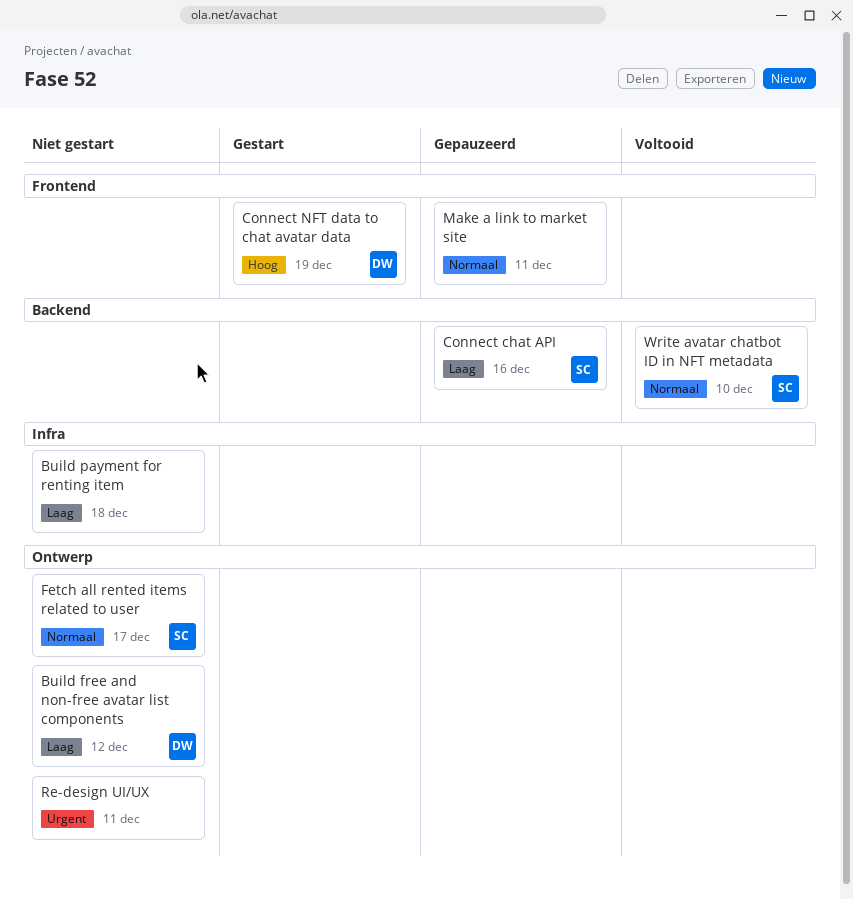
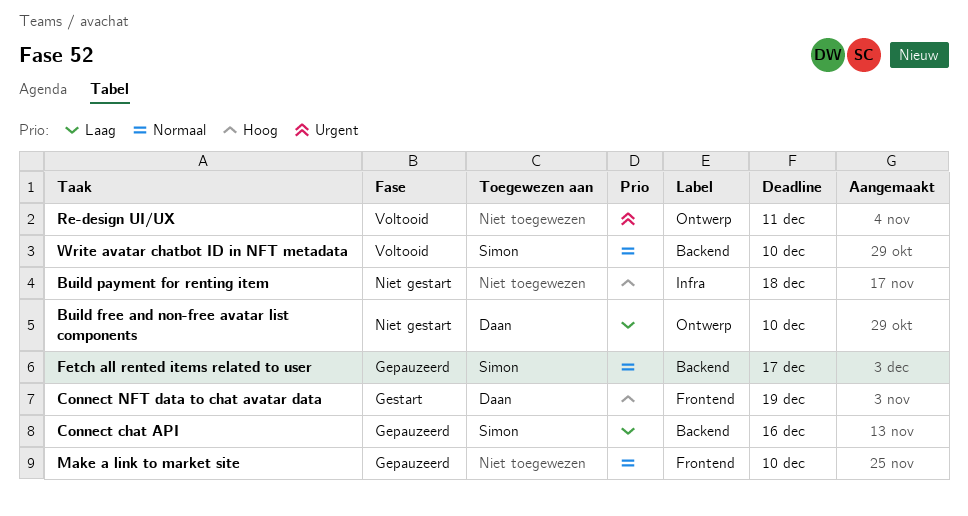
Build free and non-free avatar list components, due: Dec 12 -> Dec 10
Build payment for renting item, priority: Laag -> Hoog
Fetch all rented items related to user, status: Niet gestart -> Gepauzeerd
Fetch all rented items related to user, label: Ontwerp -> Backend
Make a link to market site, due: Dec 11 -> Dec 10
Re-design UI/UX, status: Niet gestart -> Voltooid

